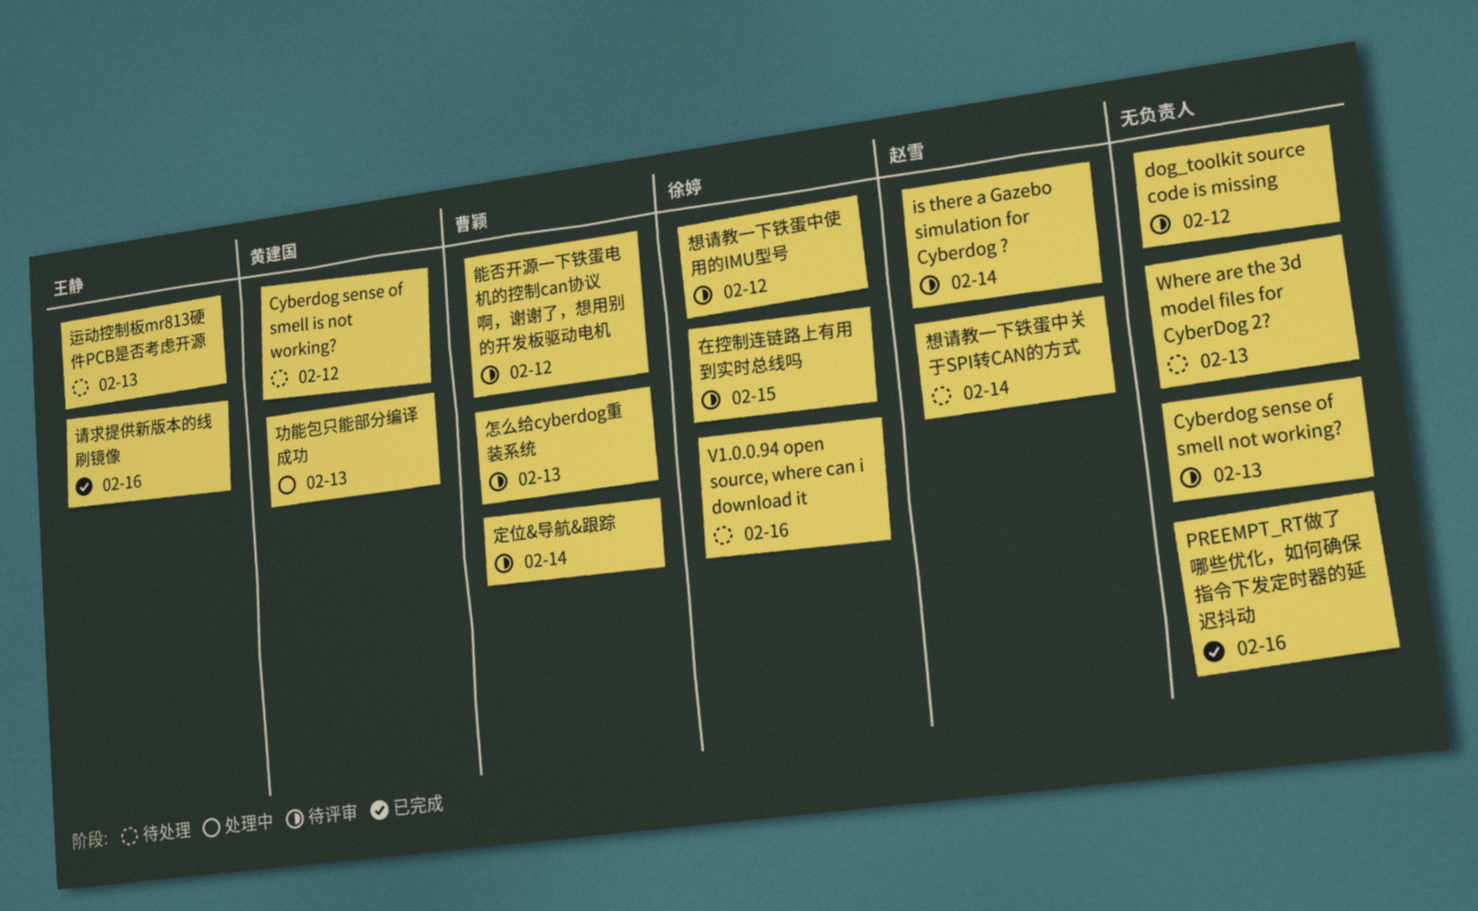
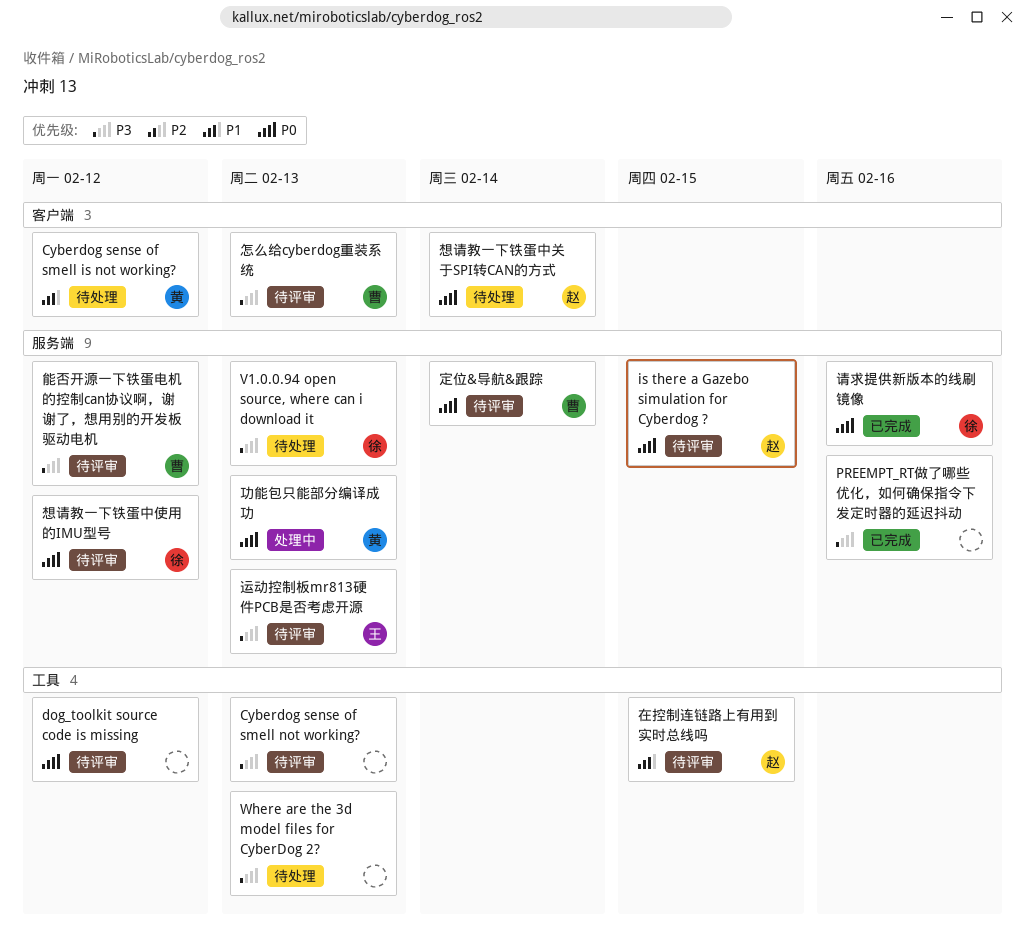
is there a Gazebo simulation for Cyberdog ?, due: Feb 14 -> Feb 15
V1.0.0.94 open source, where can i download it, due: Feb 16 -> Feb 13
在控制连链路上有用到实时总线吗, owner: 徐婷 -> 赵雪
请求提供新版本的线刷镜像, owner: 王静 -> 徐婷
运动控制板mr813硬件PCB是否考虑开源, status: 待处理 -> 待评审

